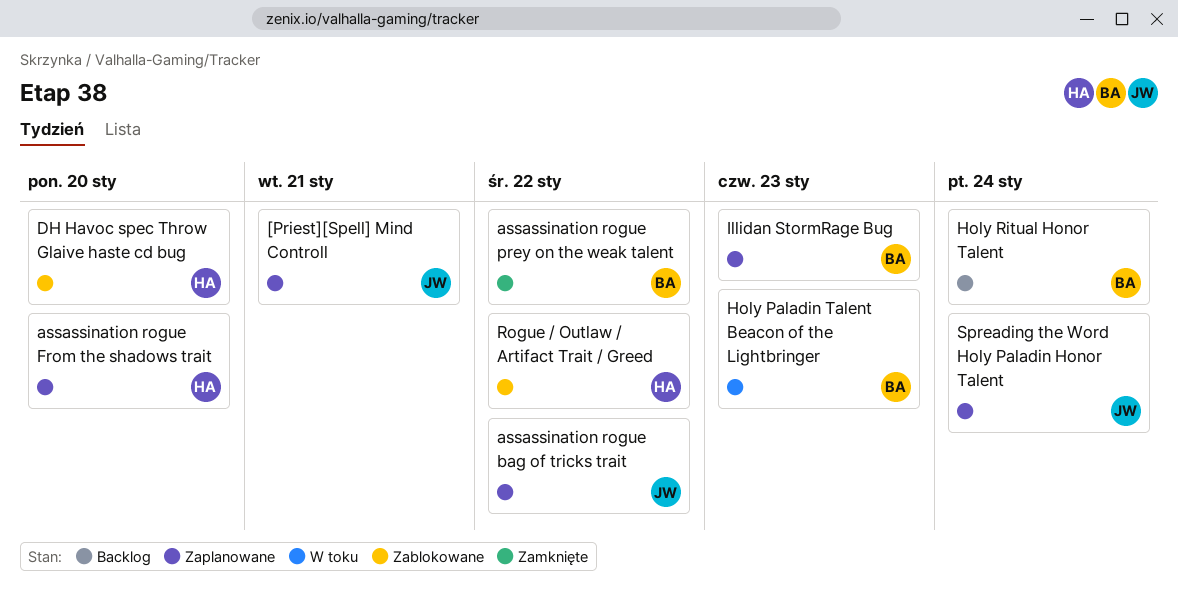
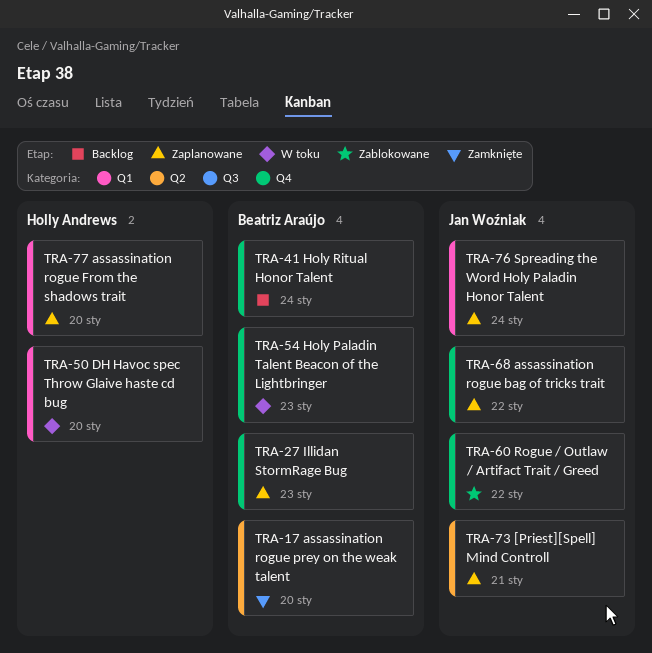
assassination rogue prey on the weak talent, due: Jan 22 -> Jan 20
DH Havoc spec Throw Glaive haste cd bug, status: Zablokowane -> W toku
Rogue / Outlaw / Artifact Trait / Greed, owner: Holly Andrews -> Jan Woźniak

